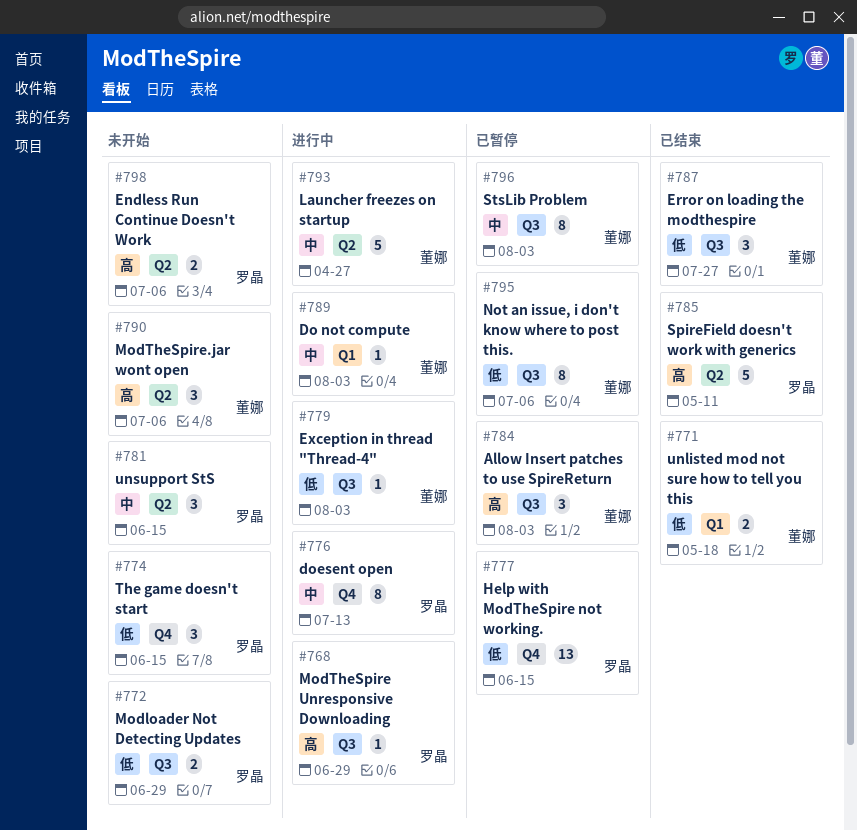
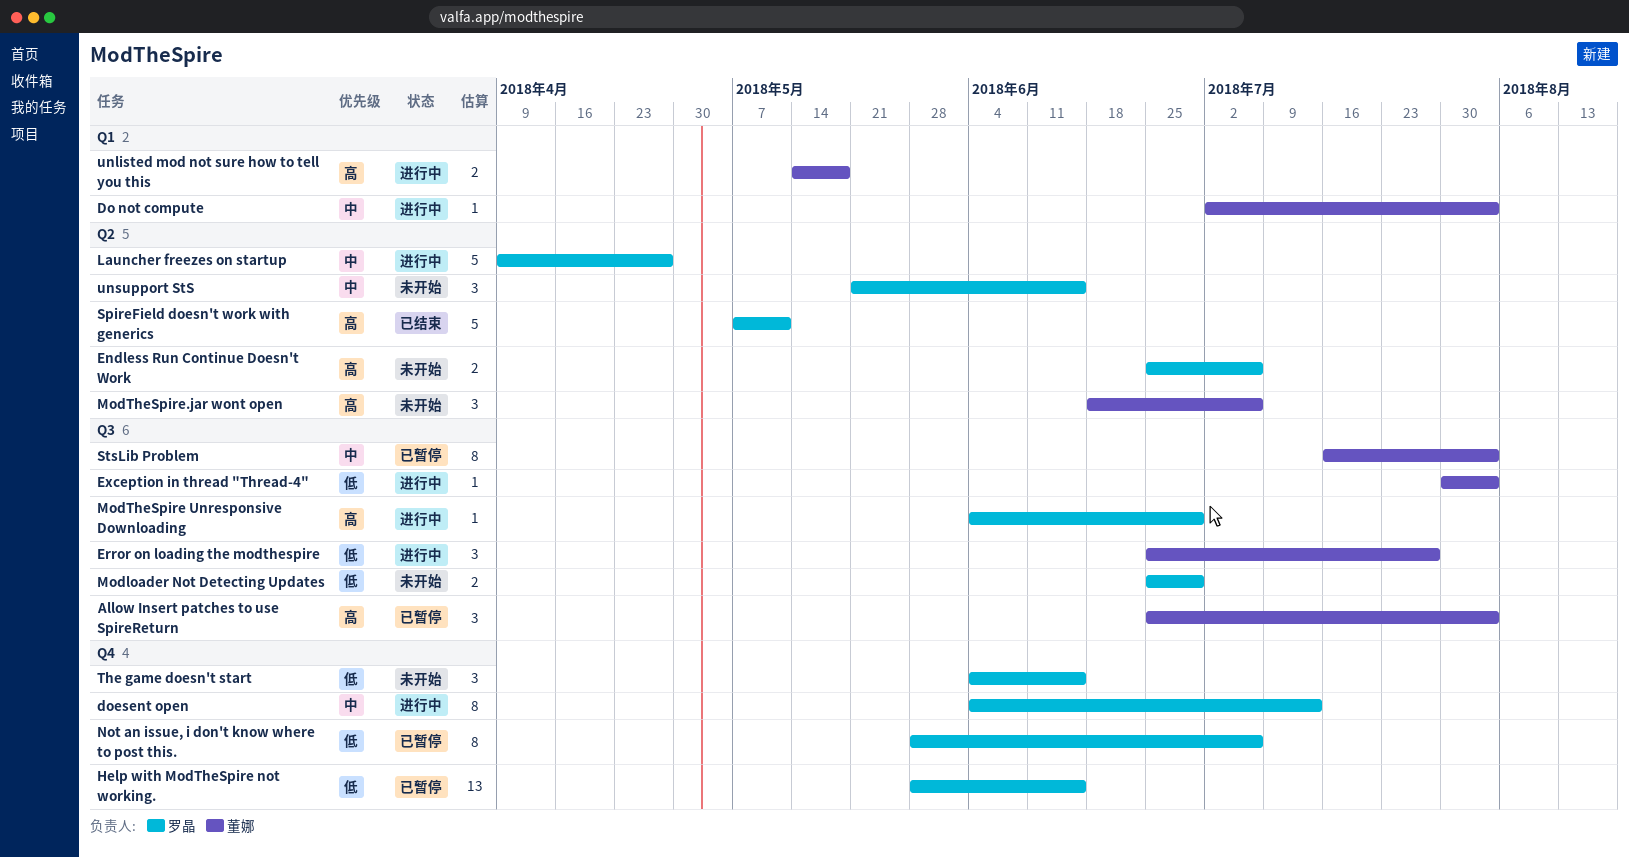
Error on loading the modthespire, status: 已结束 -> 进行中
Launcher freezes on startup, owner: 董娜 -> 罗晶
Not an issue, i don't know where to post this., owner: 董娜 -> 罗晶
Not an issue, i don't know where to post this., label: Q3 -> Q4
unlisted mod not sure how to tell you this, status: 已结束 -> 进行中
unlisted mod not sure how to tell you this, priority: 低 -> 高

